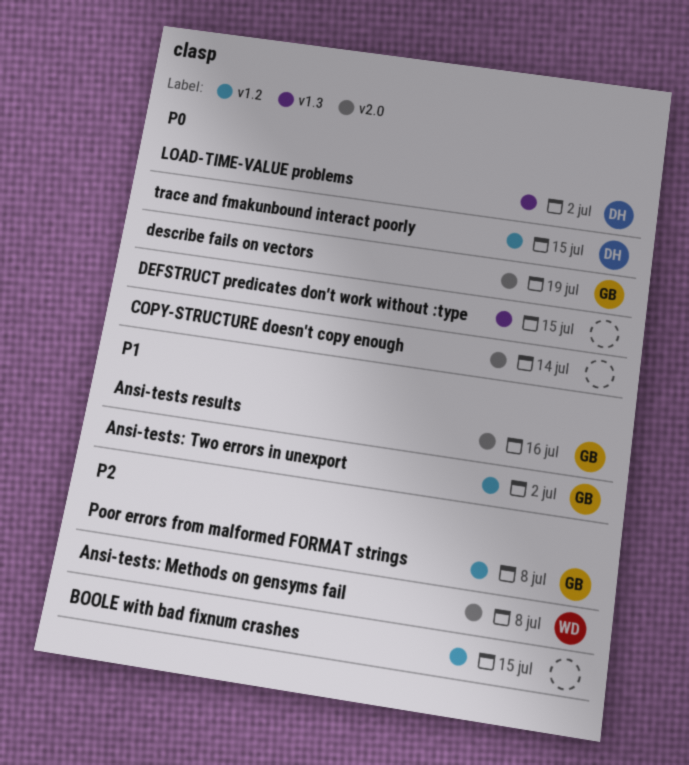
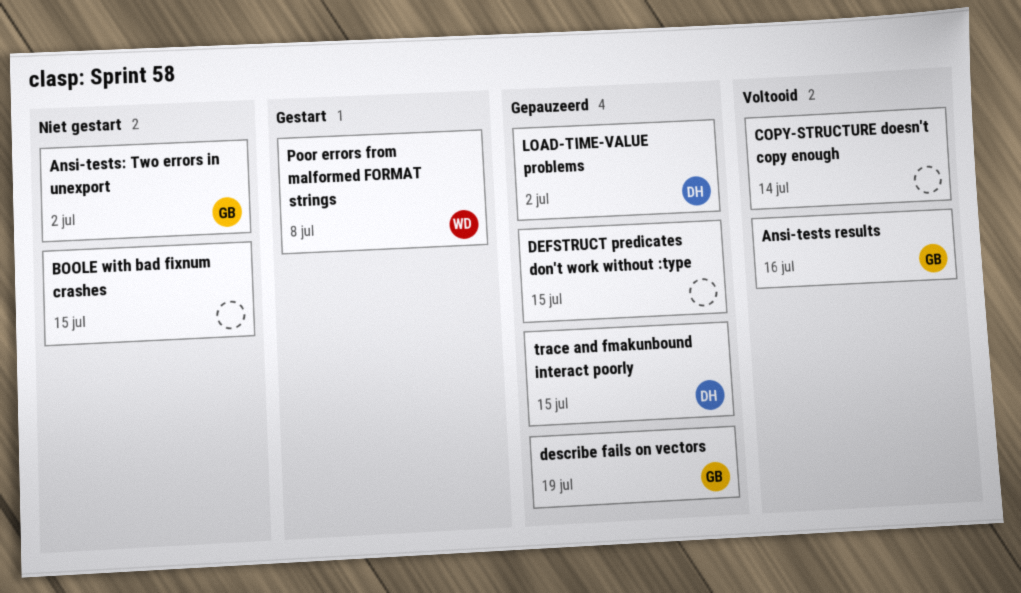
Ansi-tests: Methods on gensyms fail: present -> none
Poor errors from malformed FORMAT strings, owner: GB -> WD

